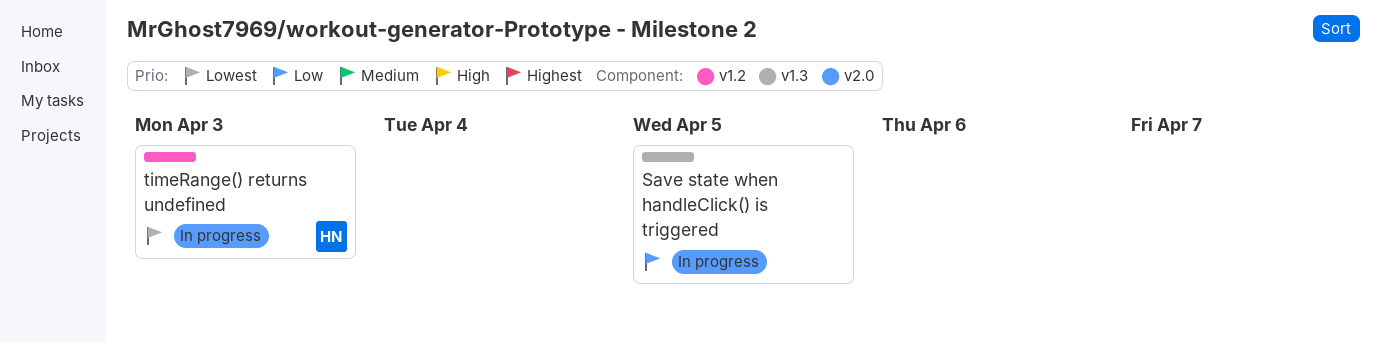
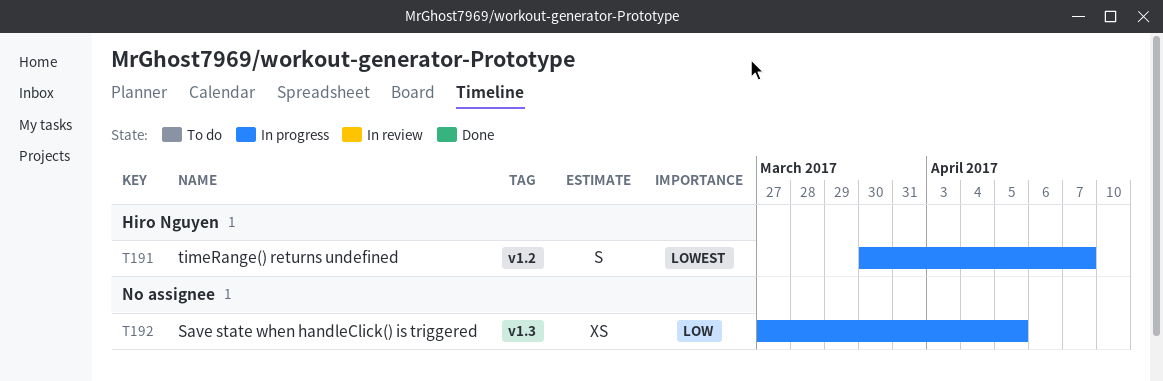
timeRange() returns undefined, due: Apr 3 -> Apr 7

